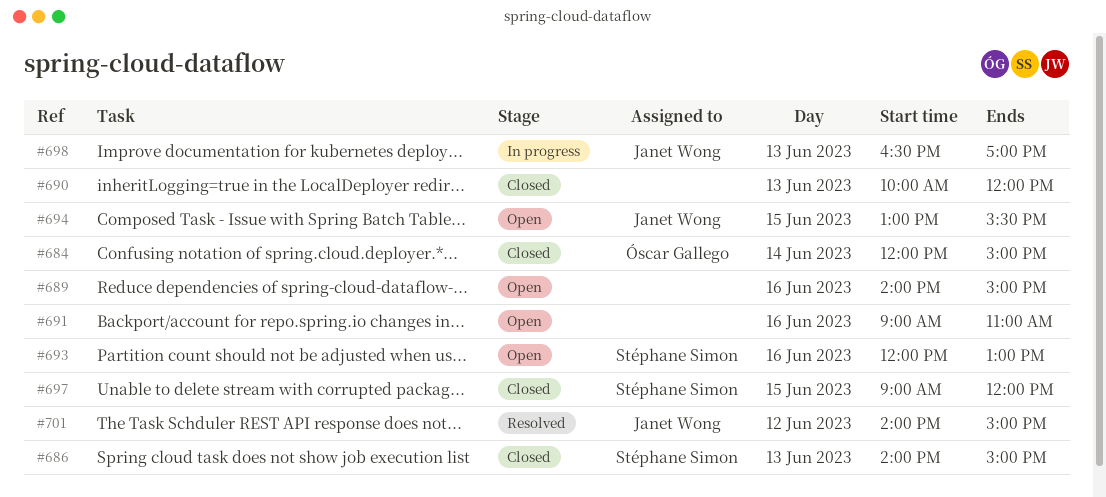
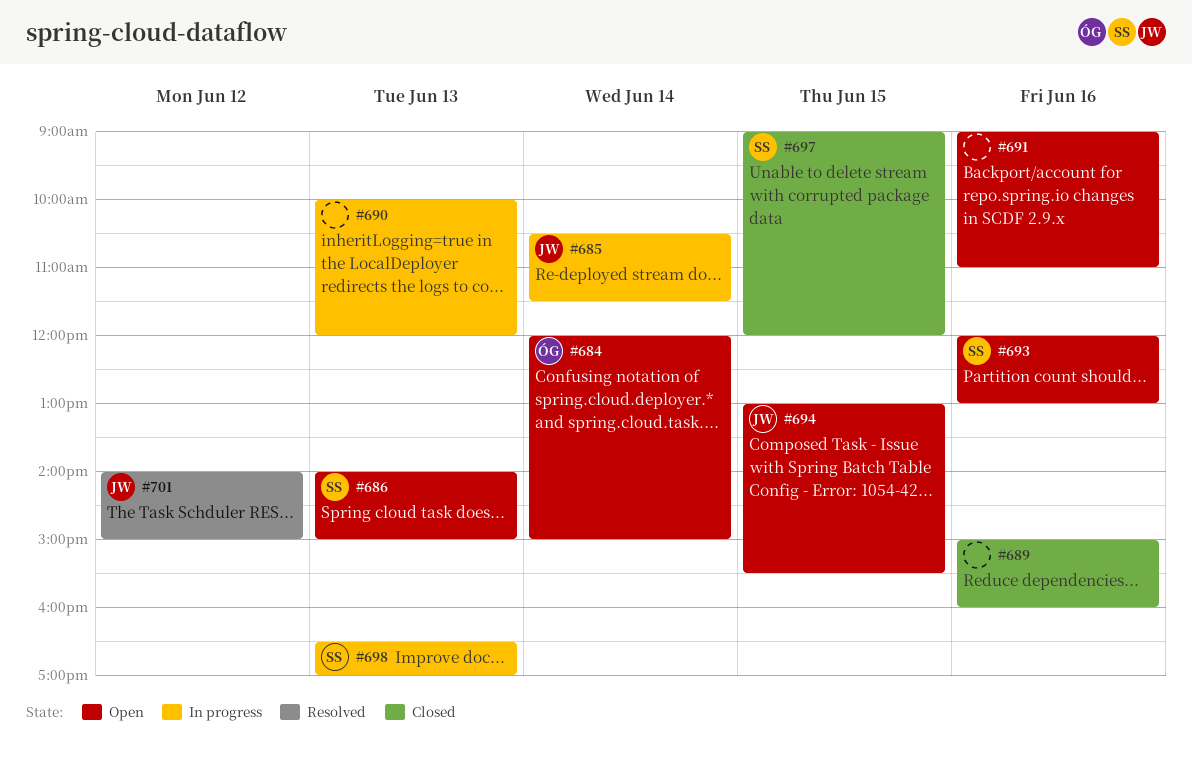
#684, status: Closed -> Open
#685: none -> present
#686, status: Closed -> Open
#689, status: Open -> Closed
#689, begins: 14:00 -> 15:00
#689, ends: 15:00 -> 16:00
#690, status: Closed -> In progress
#698, owner: Janet Wong -> Stéphane Simon

